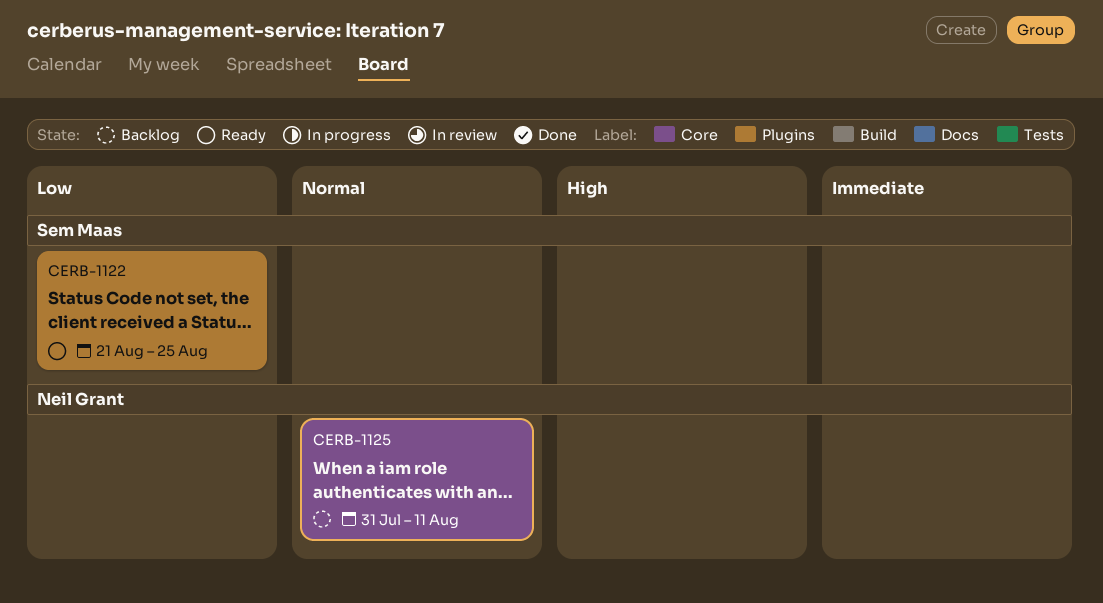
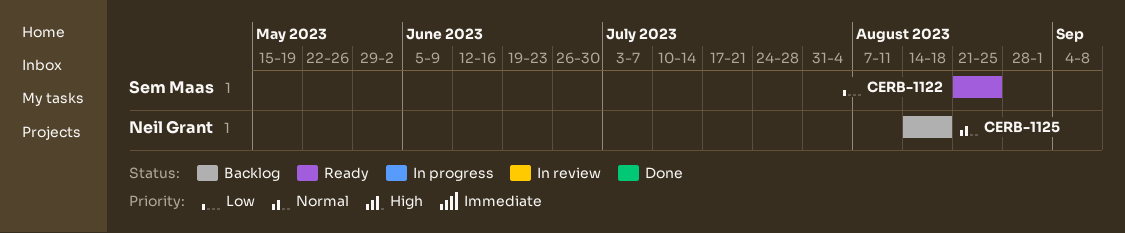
CERB-1125, start: Jul 31 -> Aug 14
CERB-1125, due: Aug 11 -> Aug 18

